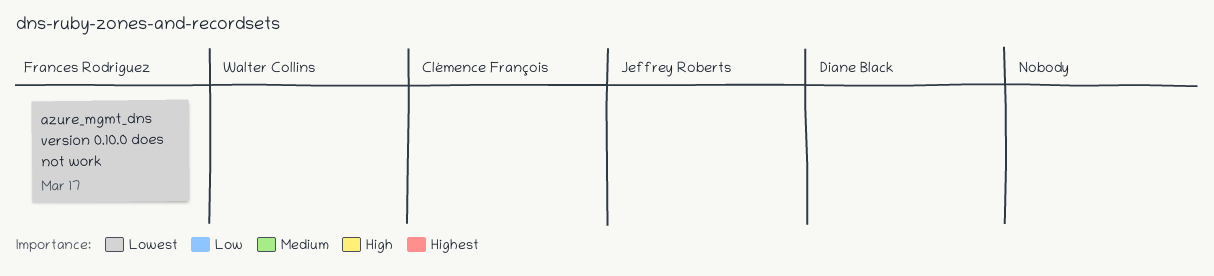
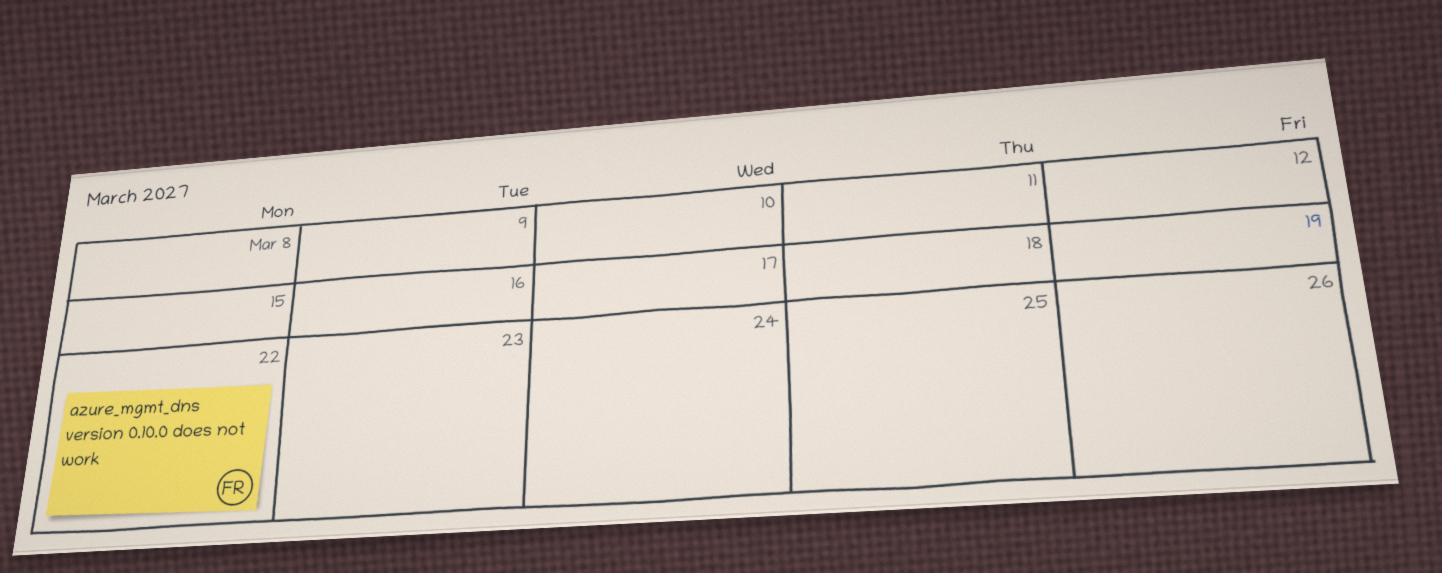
azure_mgmt_dns version 0.10.0 does not work, due: Mar 17 -> Mar 22

